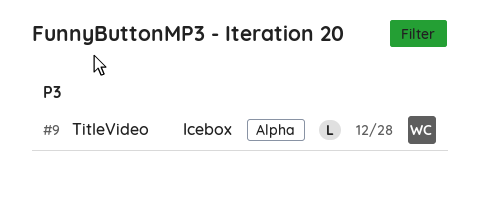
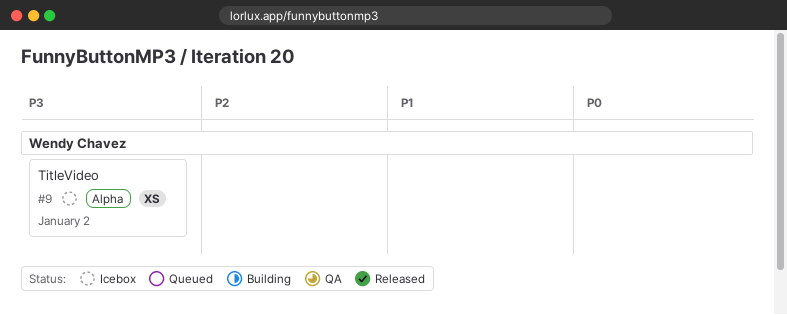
#9, estimate: L -> XS
#9, due: Dec 28 -> Jan 2

